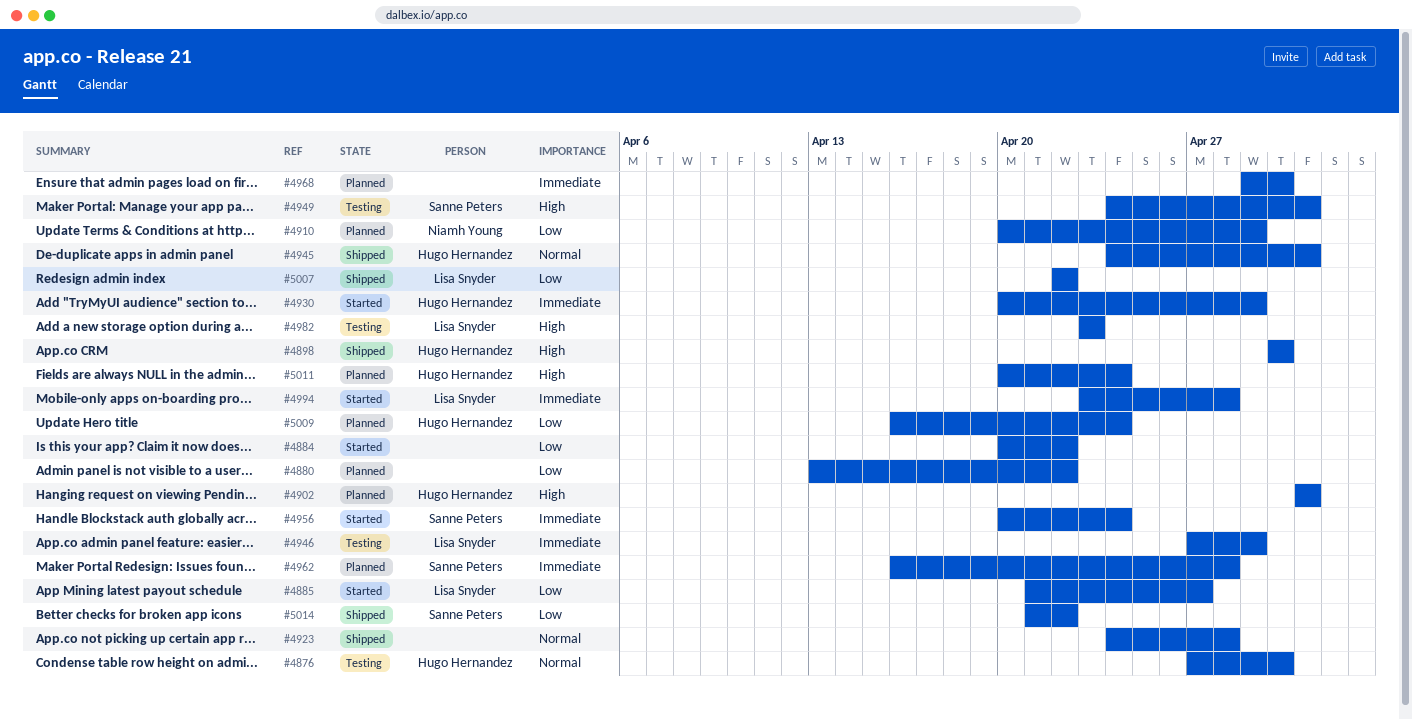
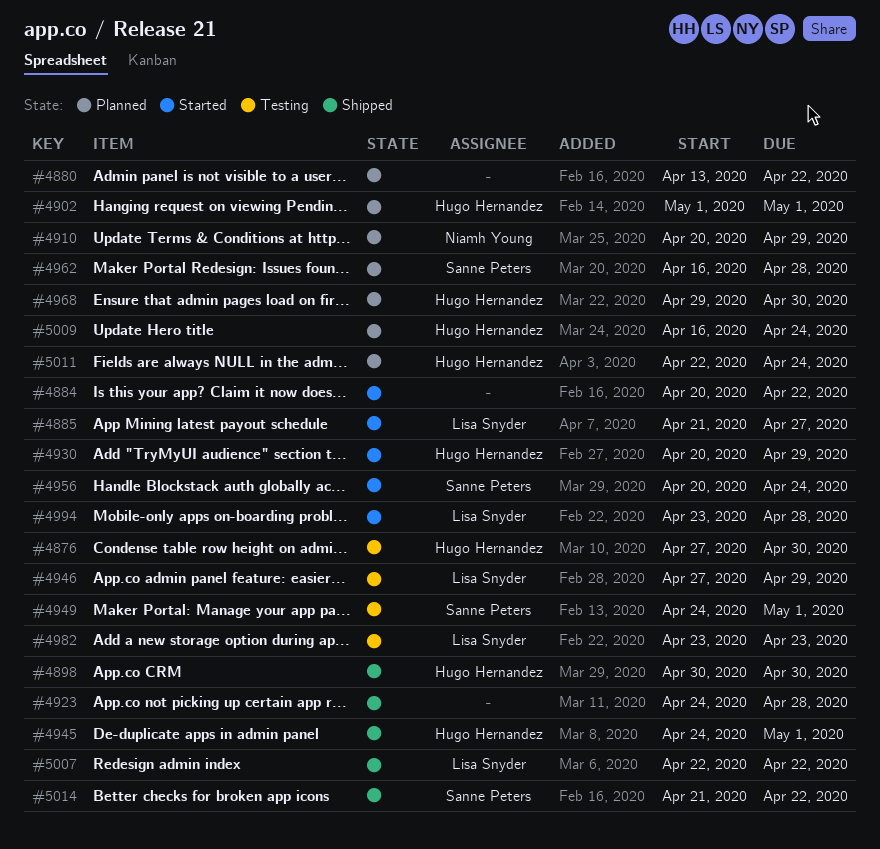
#4968, owner: none -> Hugo Hernandez
#5011, start: Apr 20 -> Apr 22

